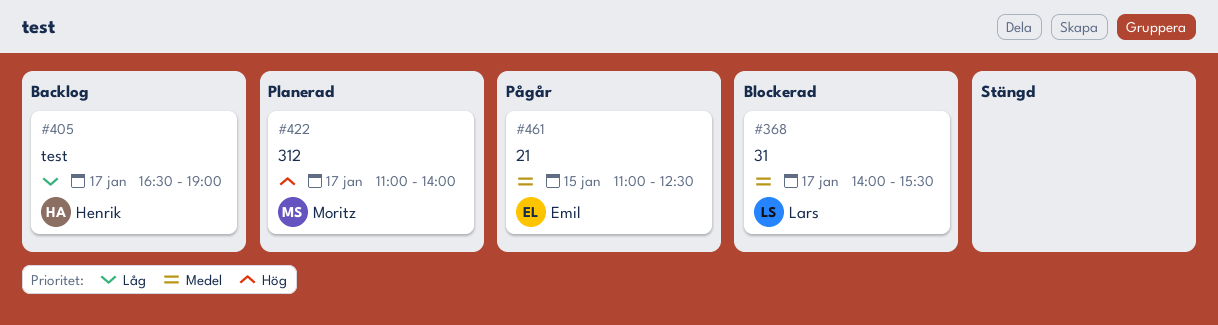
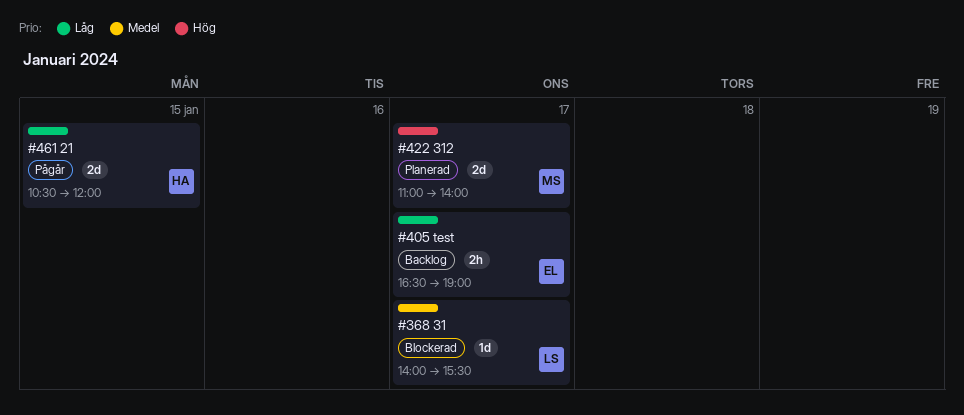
#405, owner: Henrik -> Emil
#461, owner: Emil -> Henrik
#461, priority: Medel -> Låg
#461, begins: 11:00 -> 10:30
#461, ends: 12:30 -> 12:00

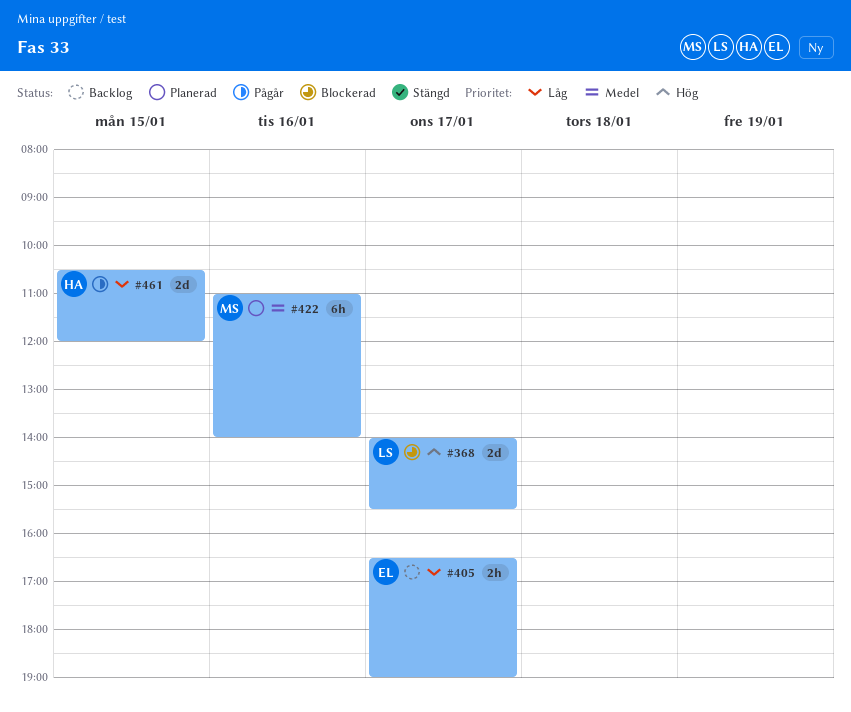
#368, priority: Medel -> Hög
#368, estimate: 1d -> 2d
#422, priority: Hög -> Medel
#422, estimate: 2d -> 6h
#422, day: Jan 17 -> Jan 16

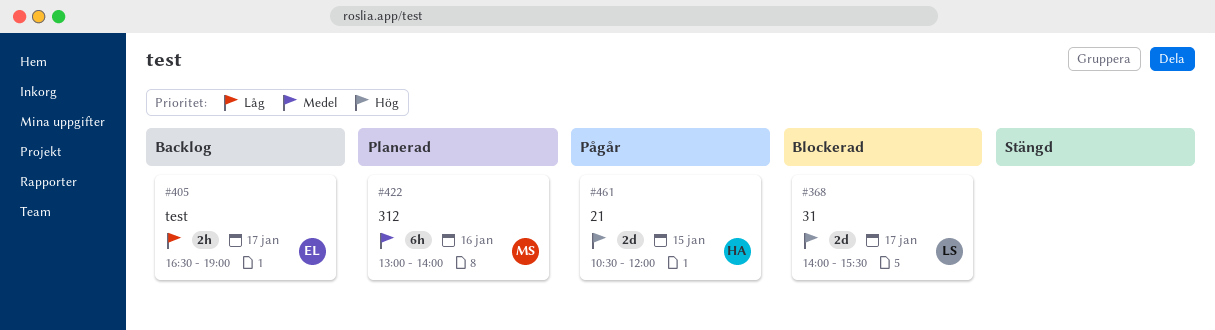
#422, begins: 11:00 -> 13:00
#461, priority: Låg -> Hög

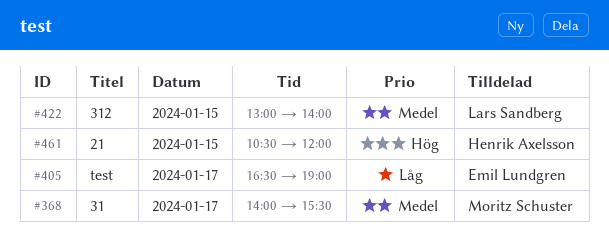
#368, owner: Lars Sandberg -> Moritz Schuster
#368, priority: Hög -> Medel
#422, owner: Moritz Schuster -> Lars Sandberg
#422, day: Jan 16 -> Jan 15

